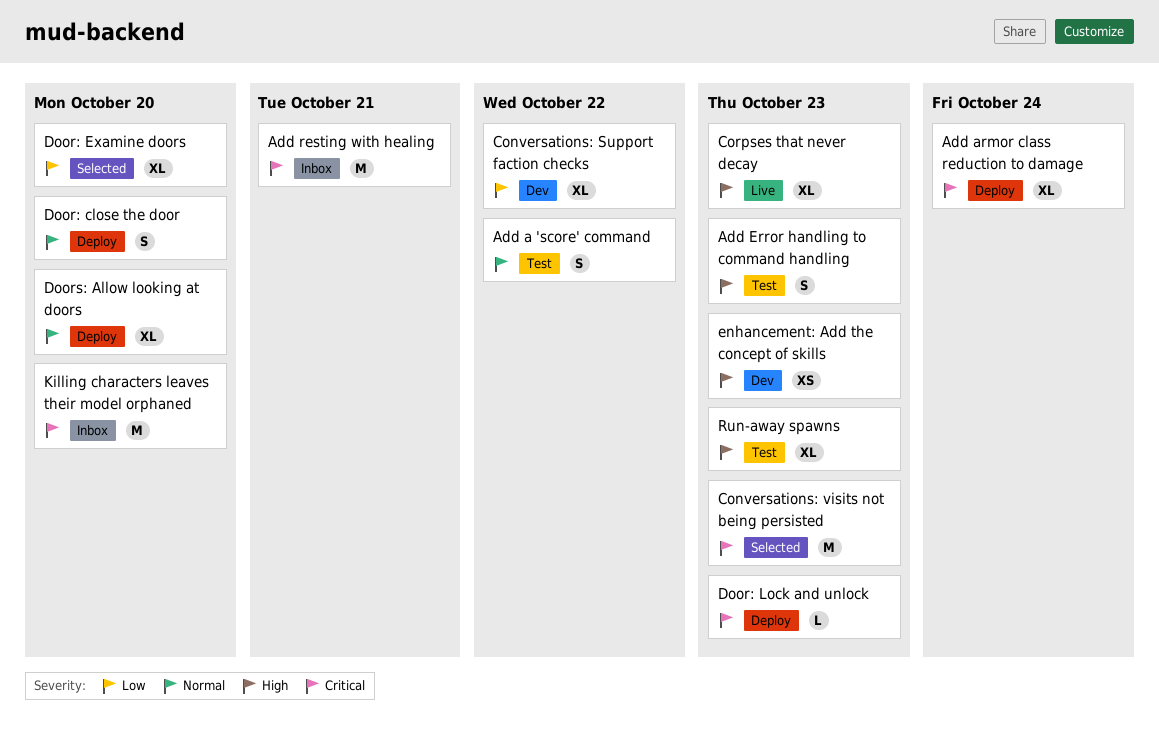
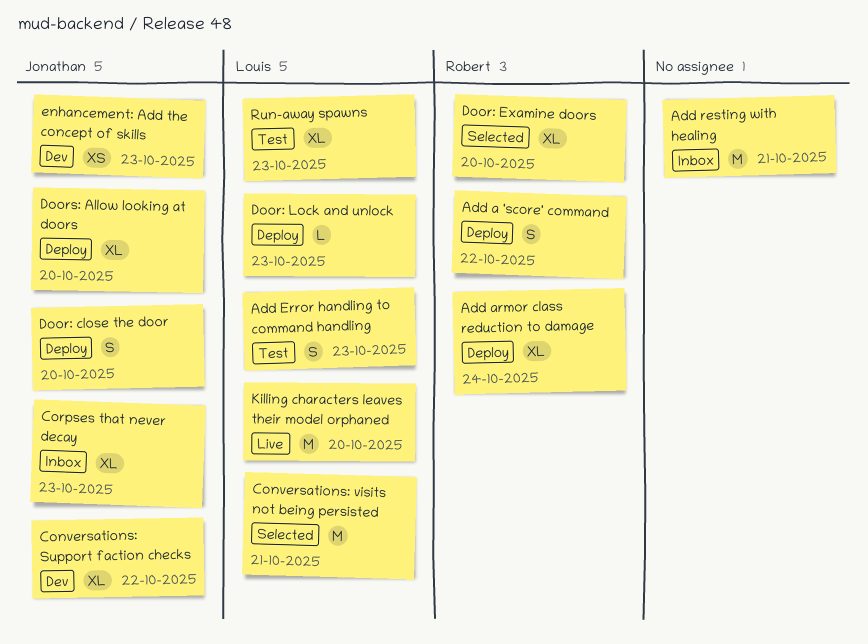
Add a 'score' command, status: Test -> Deploy
Conversations: visits not being persisted, due: Oct 23 -> Oct 21
Corpses that never decay, status: Live -> Inbox
Killing characters leaves their model orphaned, status: Inbox -> Live

